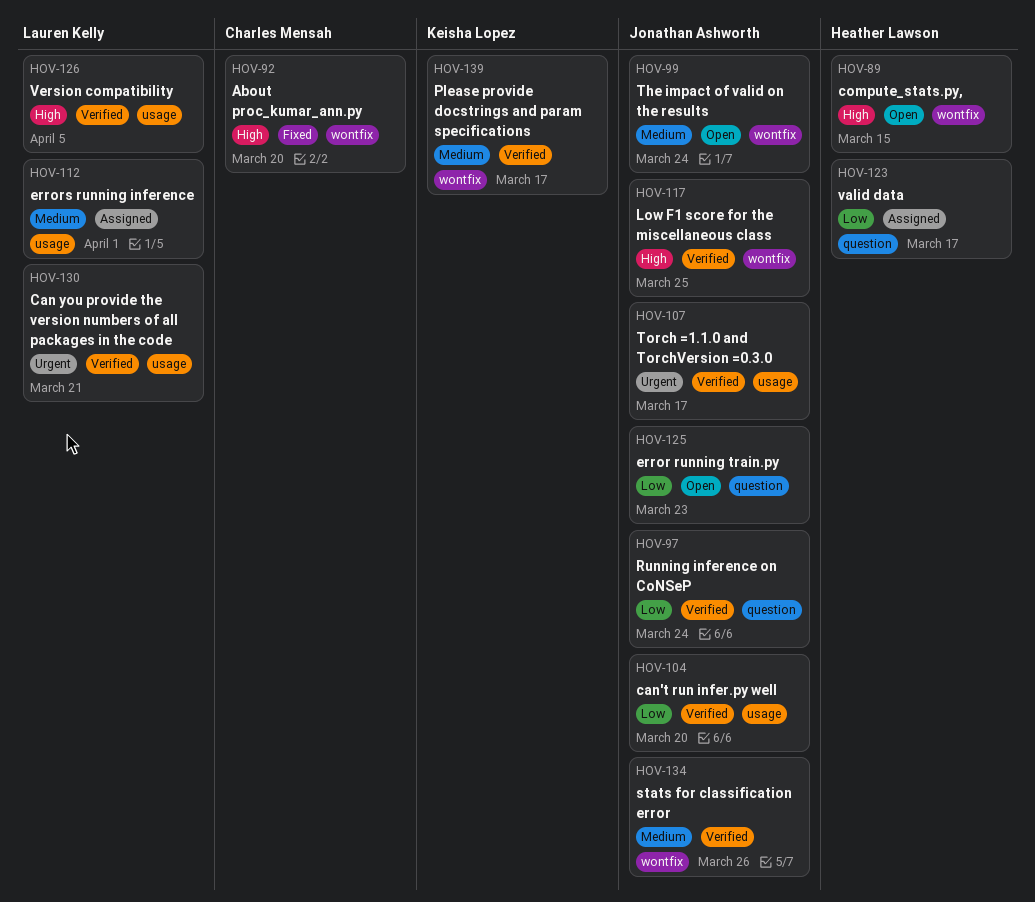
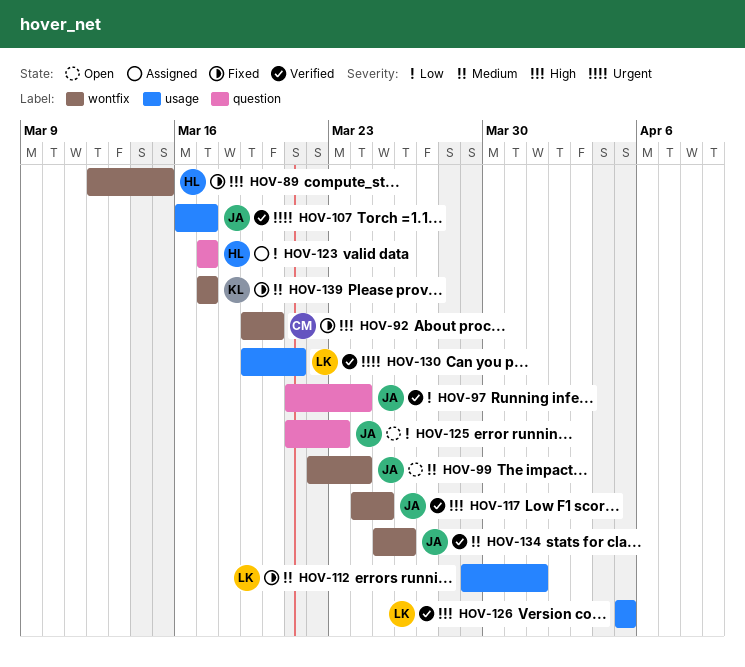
HOV-89, status: Open -> Fixed
HOV-104: present -> none
HOV-112, status: Assigned -> Fixed
HOV-139, status: Verified -> Fixed

